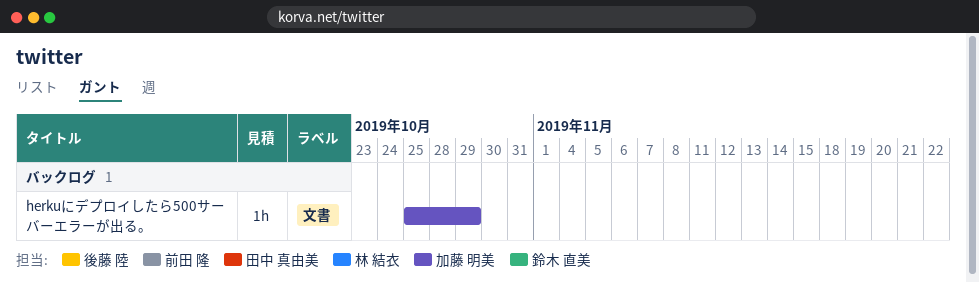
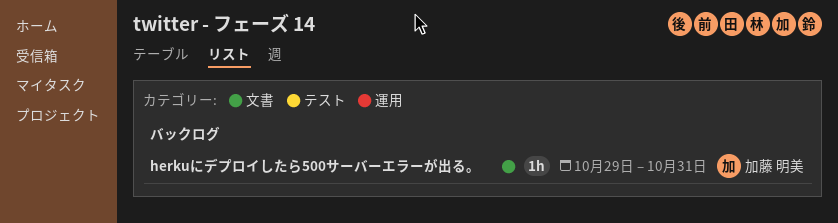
herkuにデプロイしたら500サーバーエラーが出る。, start: Oct 25 -> Oct 29
herkuにデプロイしたら500サーバーエラーが出る。, due: Oct 29 -> Oct 31

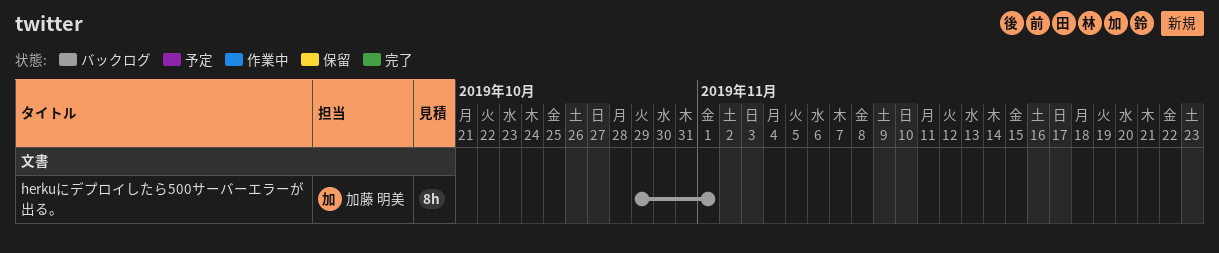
herkuにデプロイしたら500サーバーエラーが出る。, estimate: 1h -> 8h
herkuにデプロイしたら500サーバーエラーが出る。, due: Oct 31 -> Nov 1

